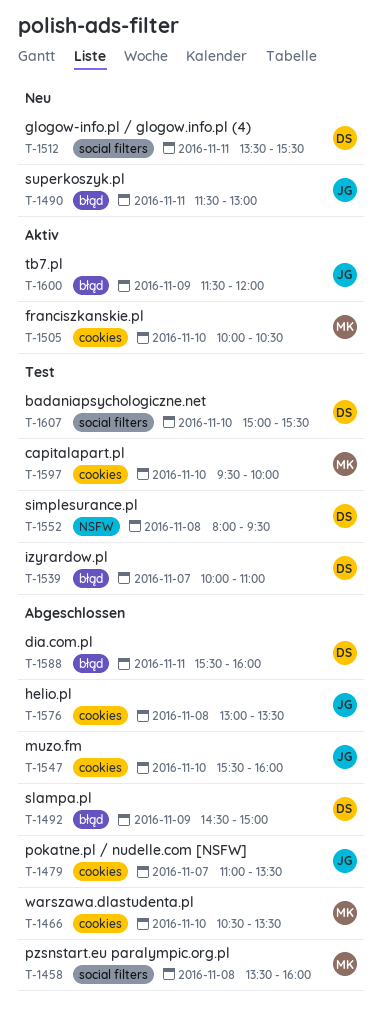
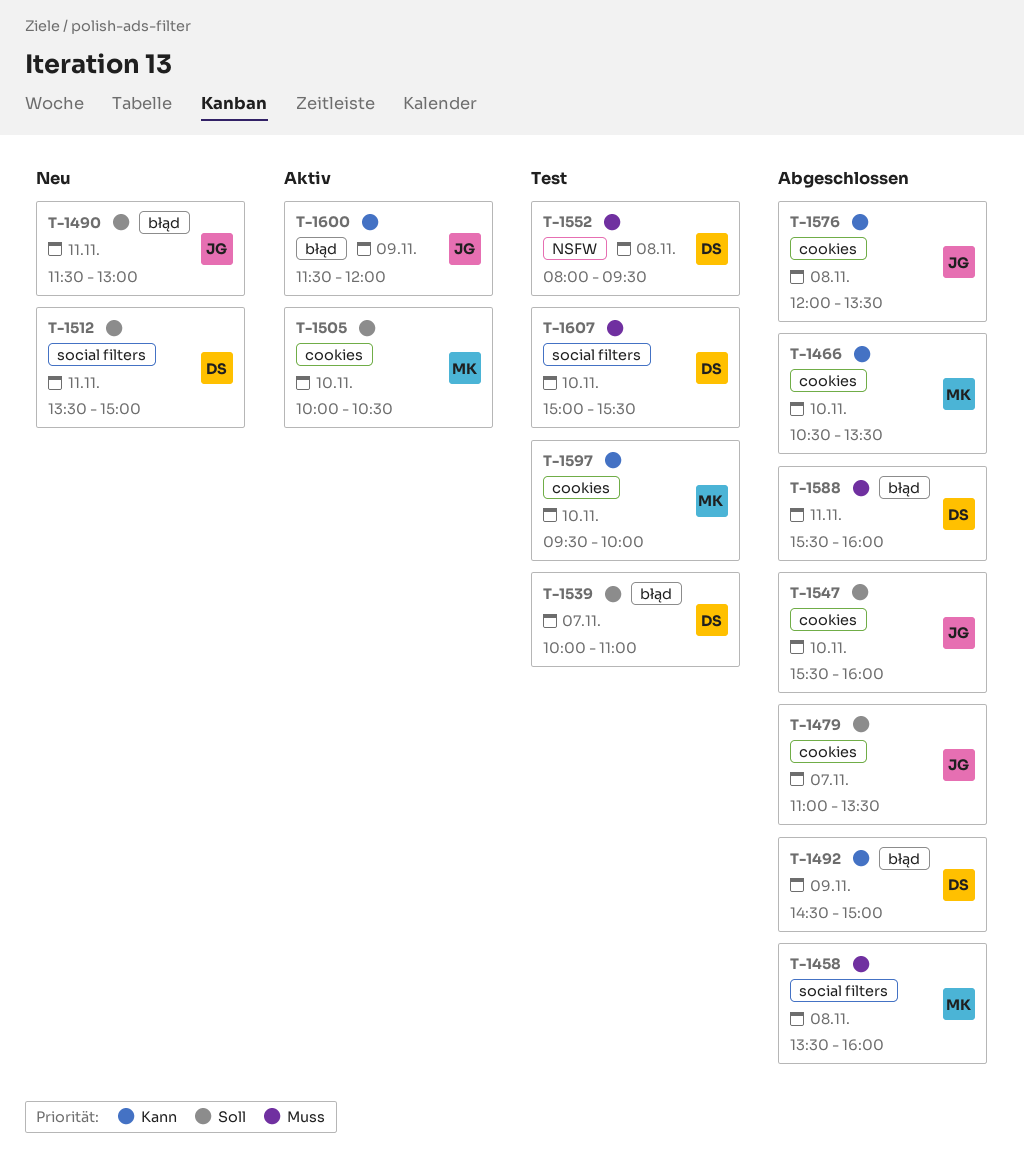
T-1512, ends: 15:30 -> 15:00
T-1576, begins: 13:00 -> 12:00

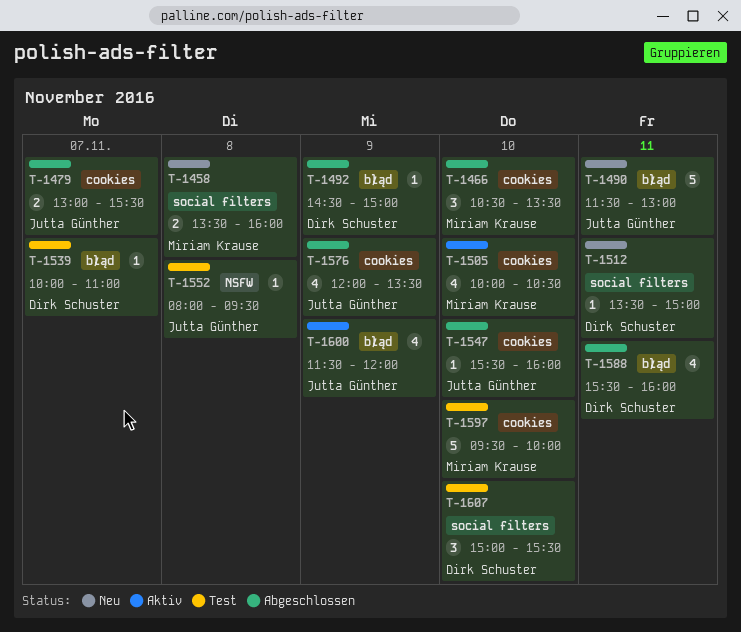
T-1458, status: Abgeschlossen -> Neu
T-1479, begins: 11:00 -> 13:00
T-1479, ends: 13:30 -> 15:30
T-1552, owner: Dirk Schuster -> Jutta Günther
T-1576, day: Nov 8 -> Nov 9

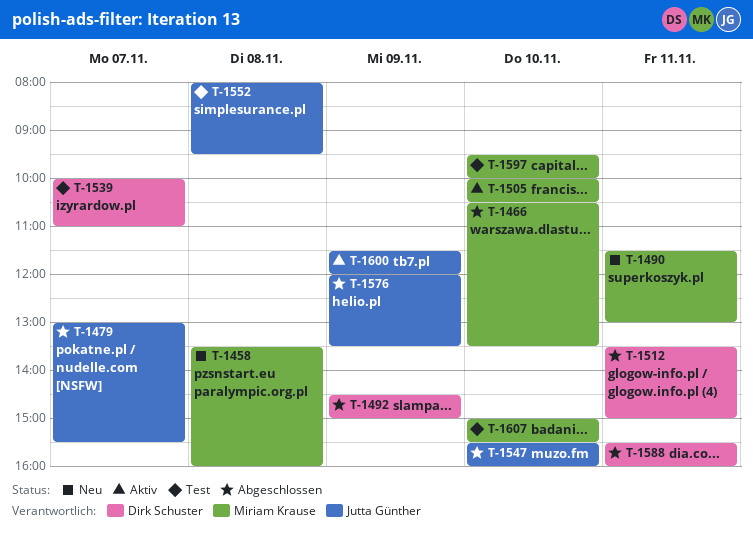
T-1490, owner: Jutta Günther -> Miriam Krause
T-1512, status: Neu -> Abgeschlossen
T-1607, owner: Dirk Schuster -> Miriam Krause

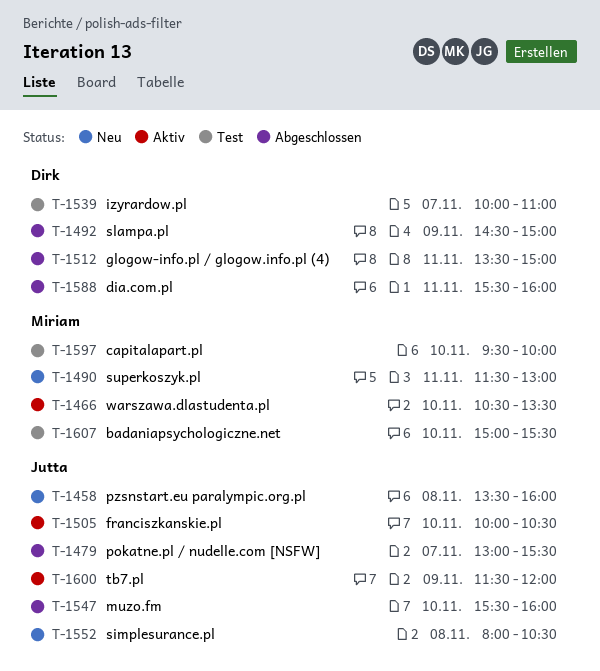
T-1458, owner: Miriam Krause -> Jutta Günther
T-1466, status: Abgeschlossen -> Aktiv
T-1505, owner: Miriam Krause -> Jutta Günther
T-1552, status: Test -> Neu
T-1552, ends: 09:30 -> 10:30
T-1576: present -> none

